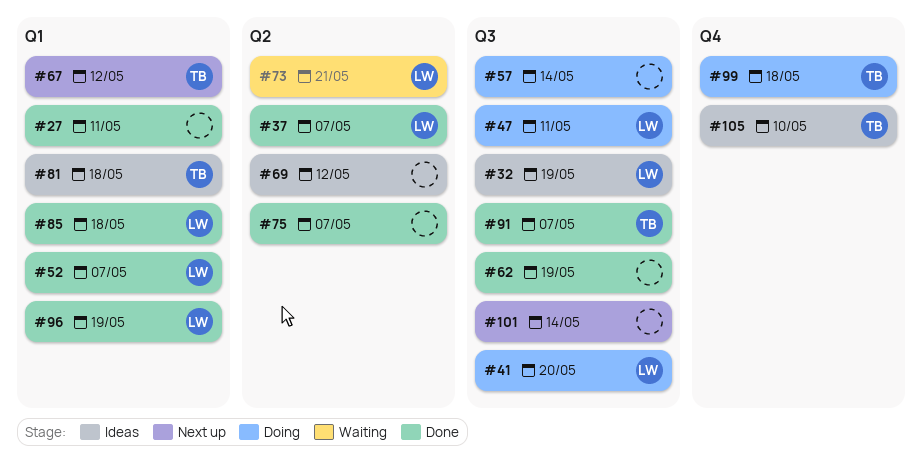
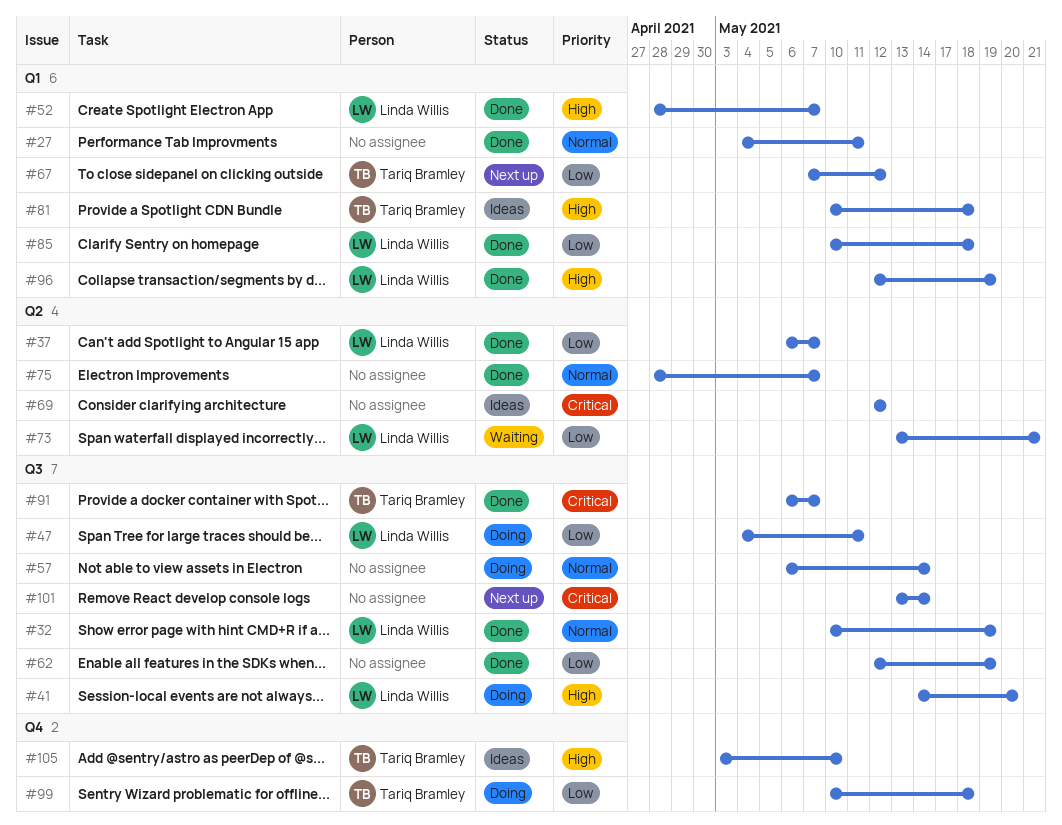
#32, status: Ideas -> Done

